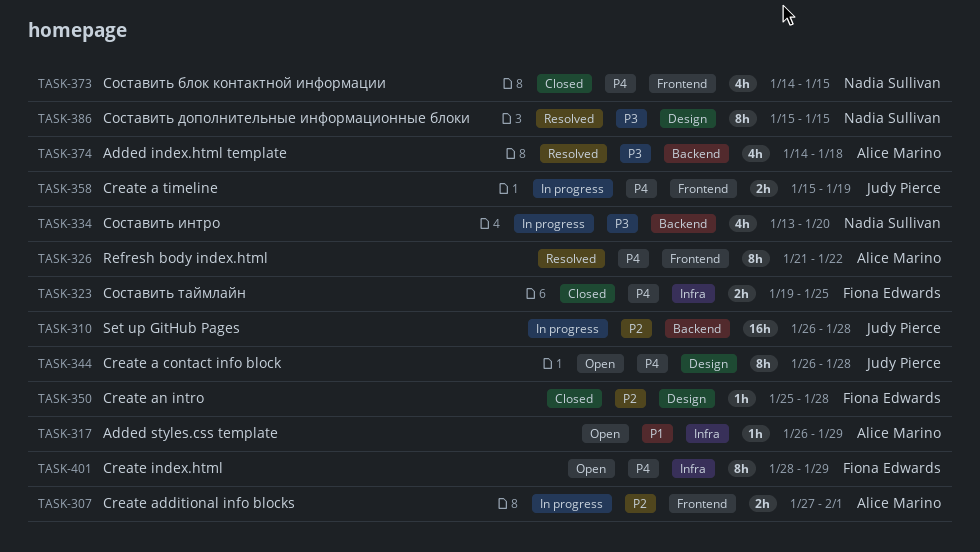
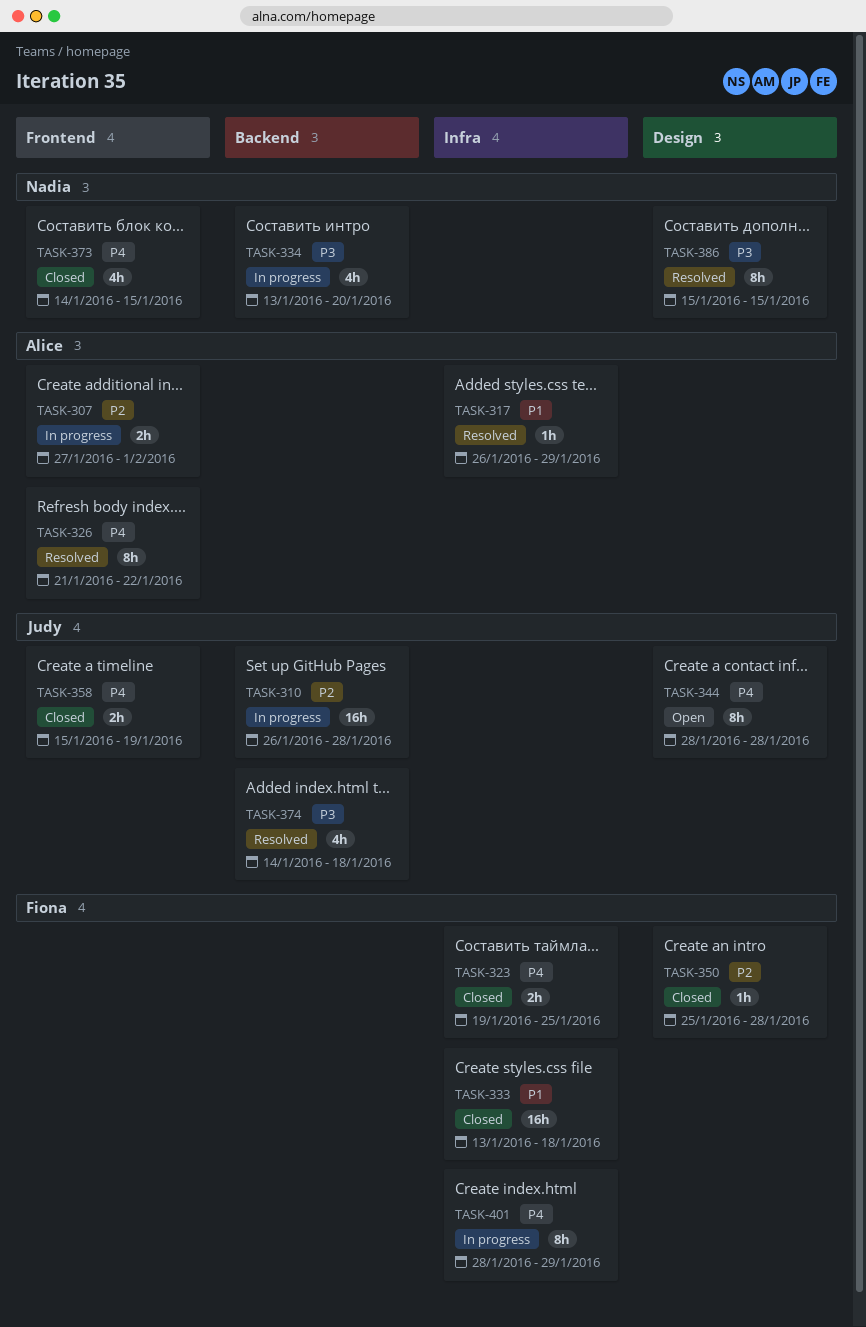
TASK-317, status: Open -> Resolved
TASK-333: none -> present
TASK-344, start: Jan 26 -> Jan 28
TASK-358, status: In progress -> Closed
TASK-374, owner: Alice Marino -> Judy Pierce
TASK-401, status: Open -> In progress

